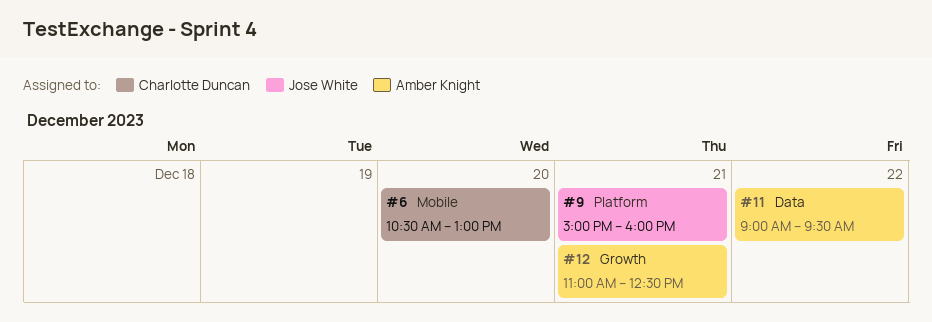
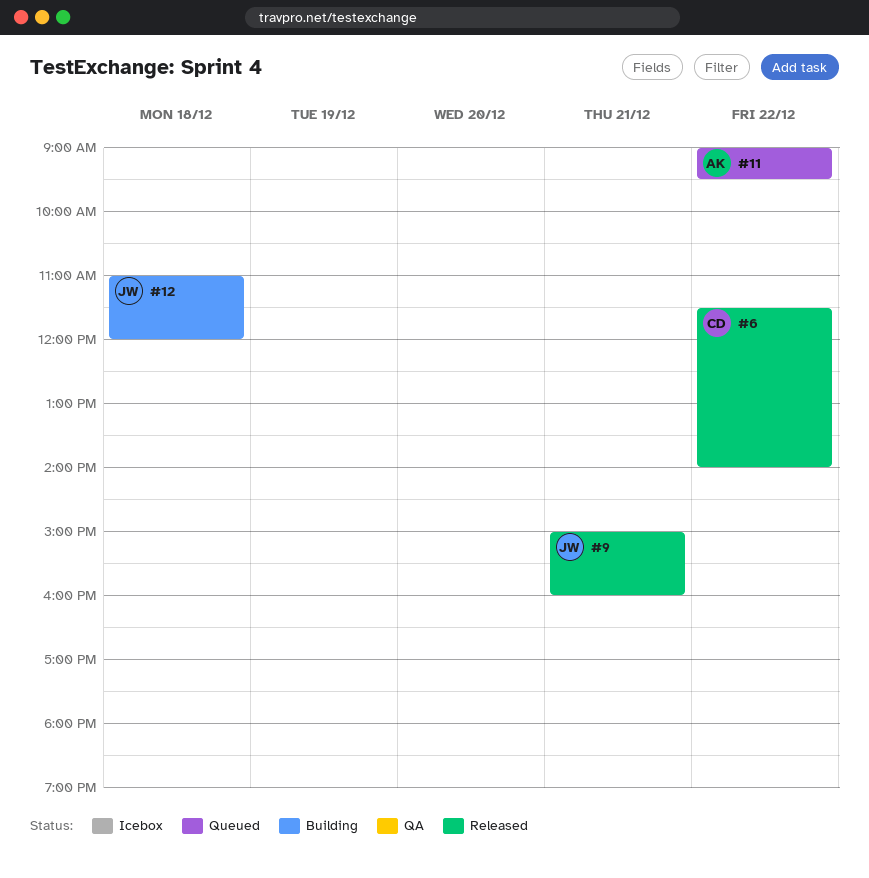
#6, day: Dec 20 -> Dec 22
#6, begins: 10:30 -> 11:30
#6, ends: 13:00 -> 14:00
#12, owner: Amber Knight -> Jose White
#12, day: Dec 21 -> Dec 18
#12, ends: 12:30 -> 12:00

